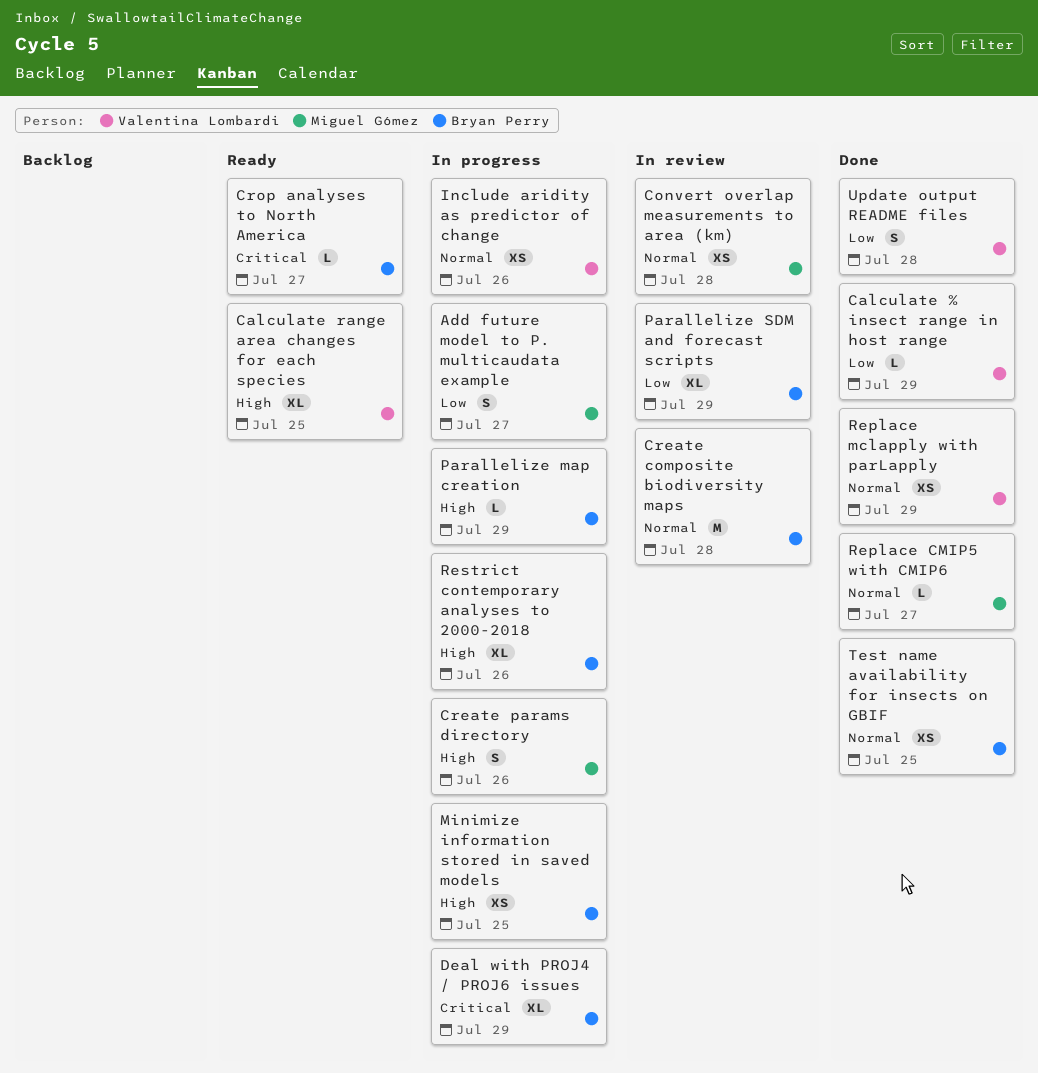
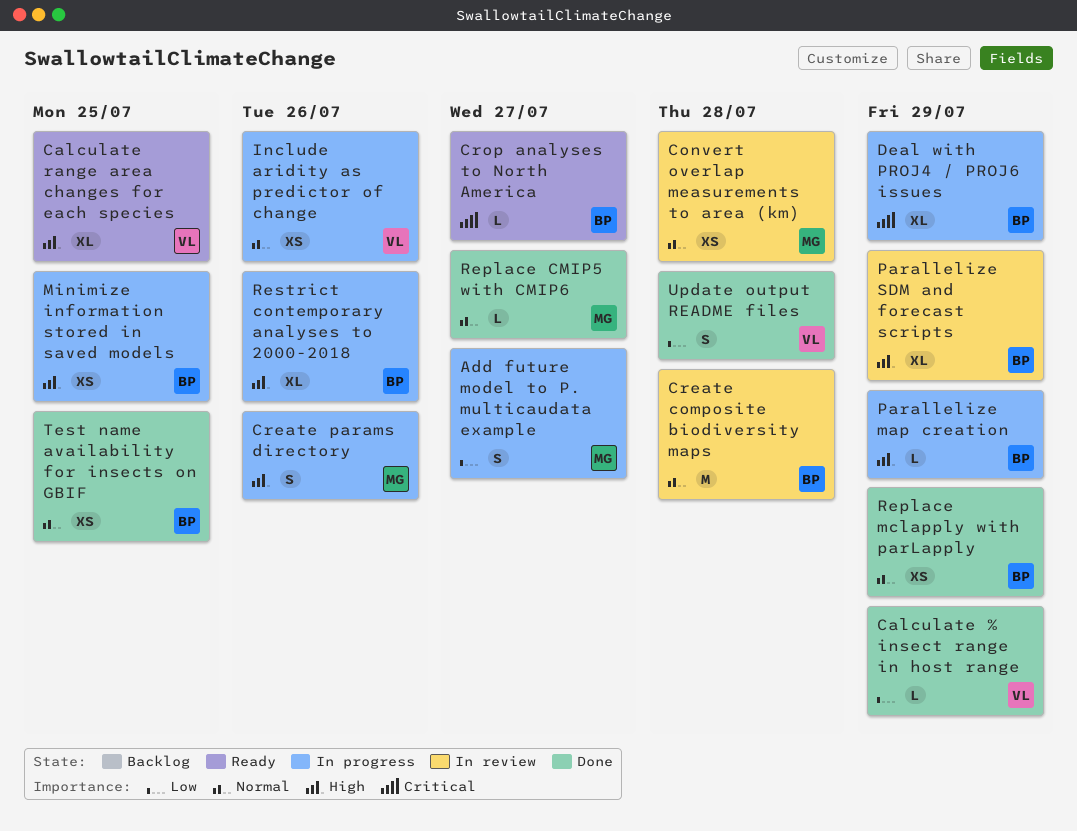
Parallelize SDM and forecast scripts, priority: Low -> High
Replace mclapply with parLapply, owner: Valentina Lombardi -> Bryan Perry

